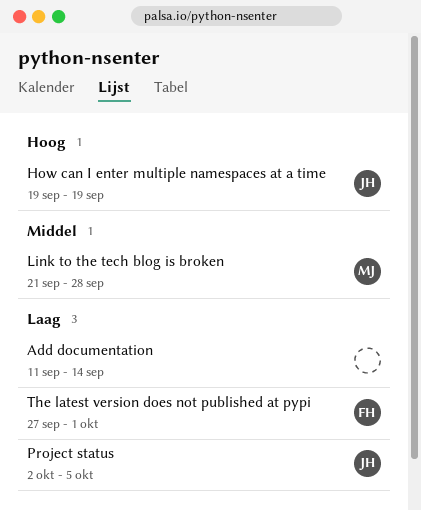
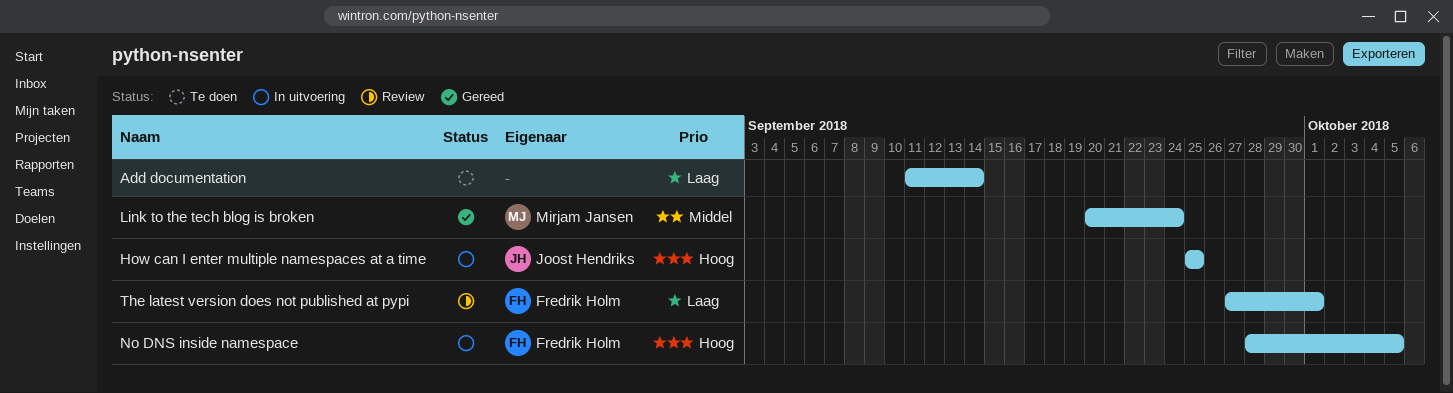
How can I enter multiple namespaces at a time, start: Sep 19 -> Sep 25
How can I enter multiple namespaces at a time, due: Sep 19 -> Sep 25
Link to the tech blog is broken, start: Sep 21 -> Sep 20
Link to the tech blog is broken, due: Sep 28 -> Sep 24
No DNS inside namespace: none -> present
Project status: present -> none

